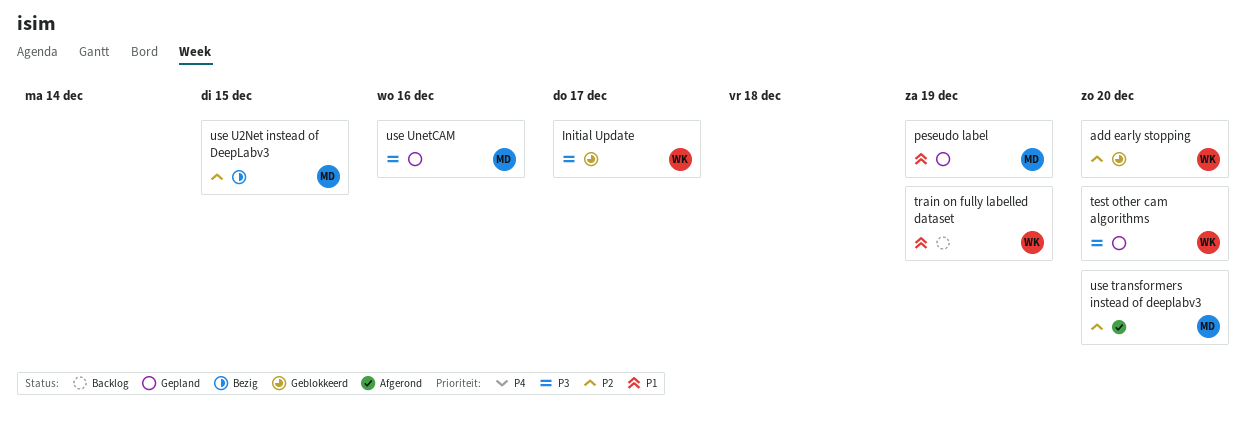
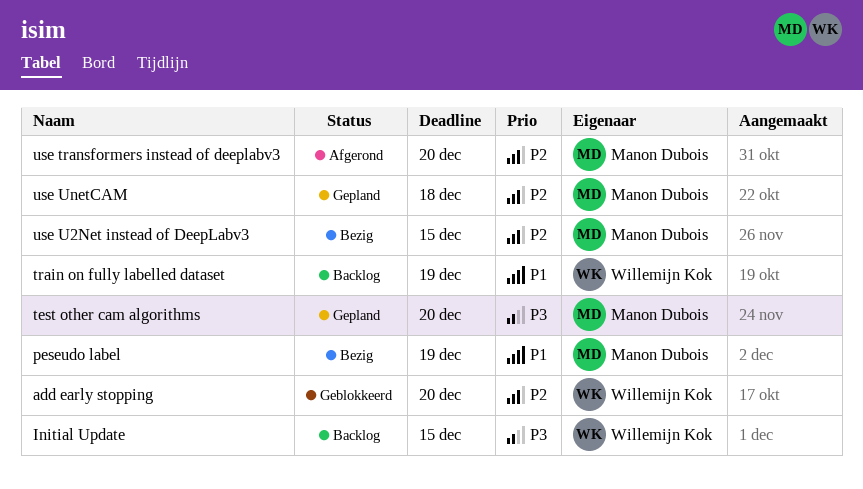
Initial Update, status: Geblokkeerd -> Backlog
Initial Update, due: Dec 17 -> Dec 15
peseudo label, status: Gepland -> Bezig
test other cam algorithms, owner: Willemijn Kok -> Manon Dubois
use UnetCAM, priority: P3 -> P2
use UnetCAM, due: Dec 16 -> Dec 18

